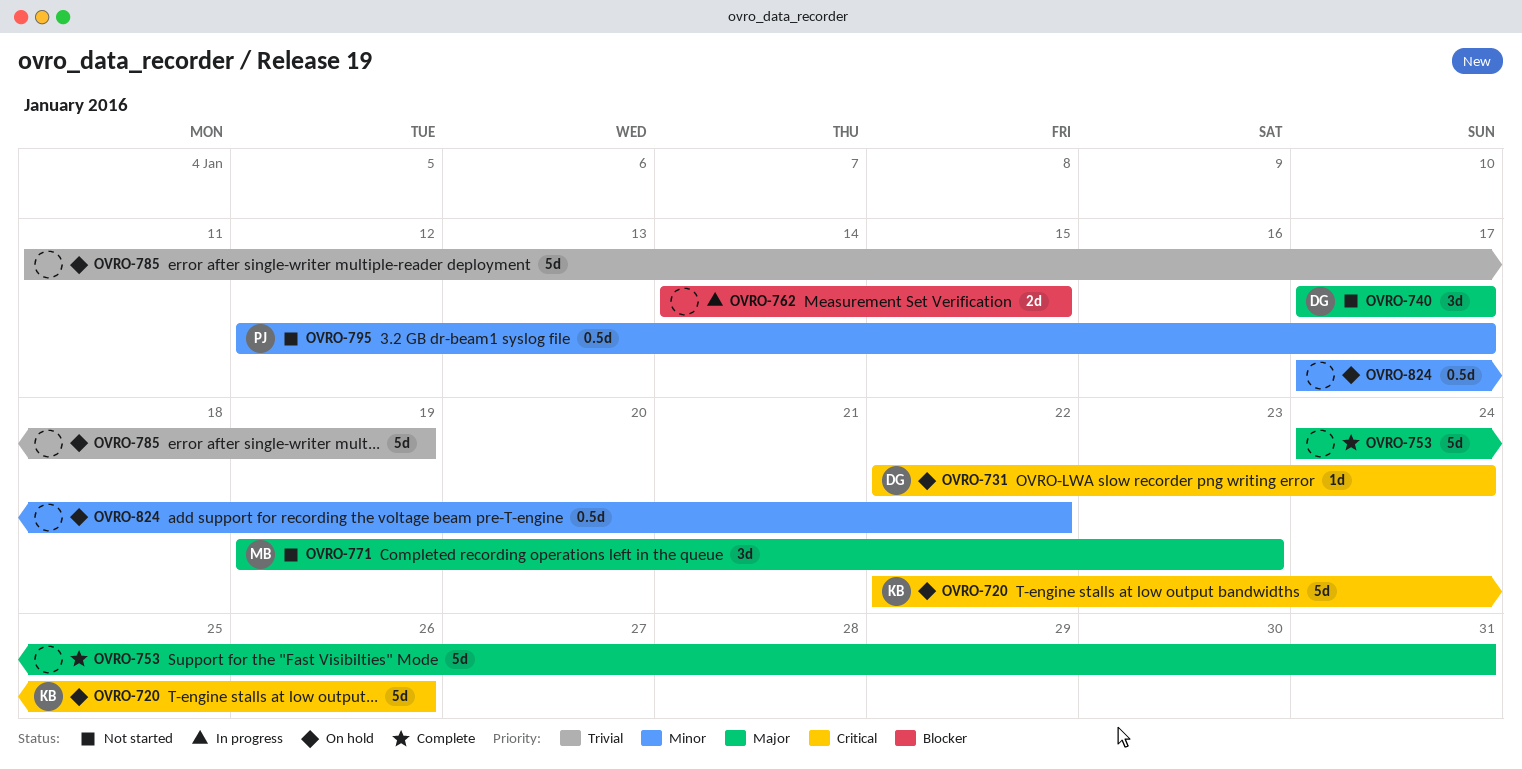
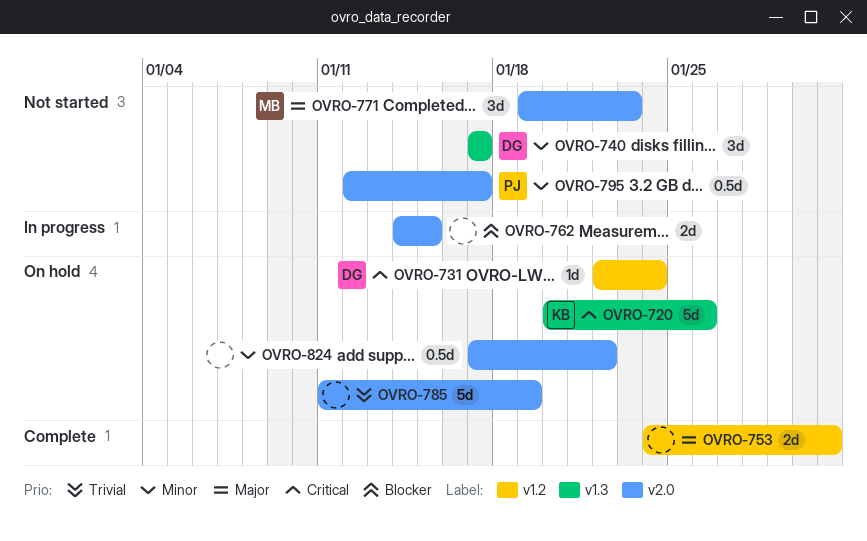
OVRO-720, start: Jan 22 -> Jan 20
OVRO-740, priority: Major -> Minor
OVRO-753, estimate: 5d -> 2d

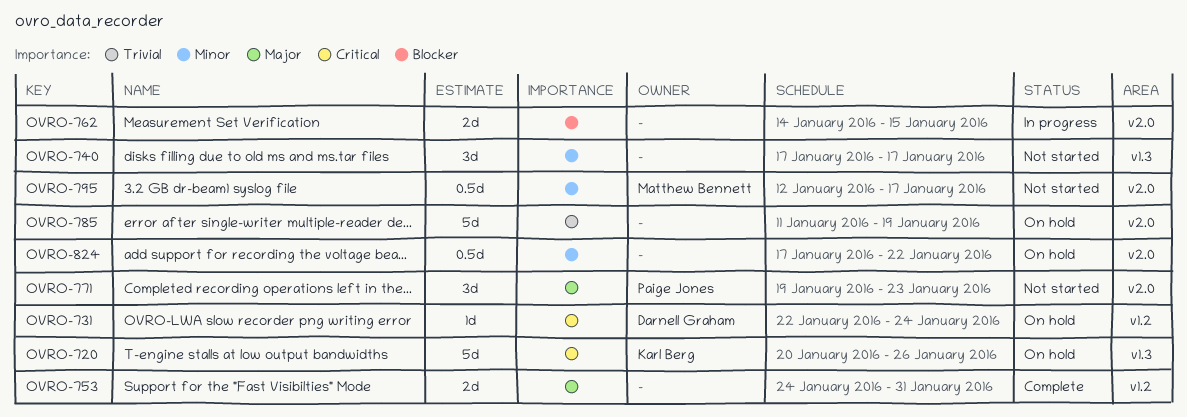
OVRO-740, owner: Darnell Graham -> none
OVRO-771, owner: Matthew Bennett -> Paige Jones
OVRO-795, owner: Paige Jones -> Matthew Bennett

